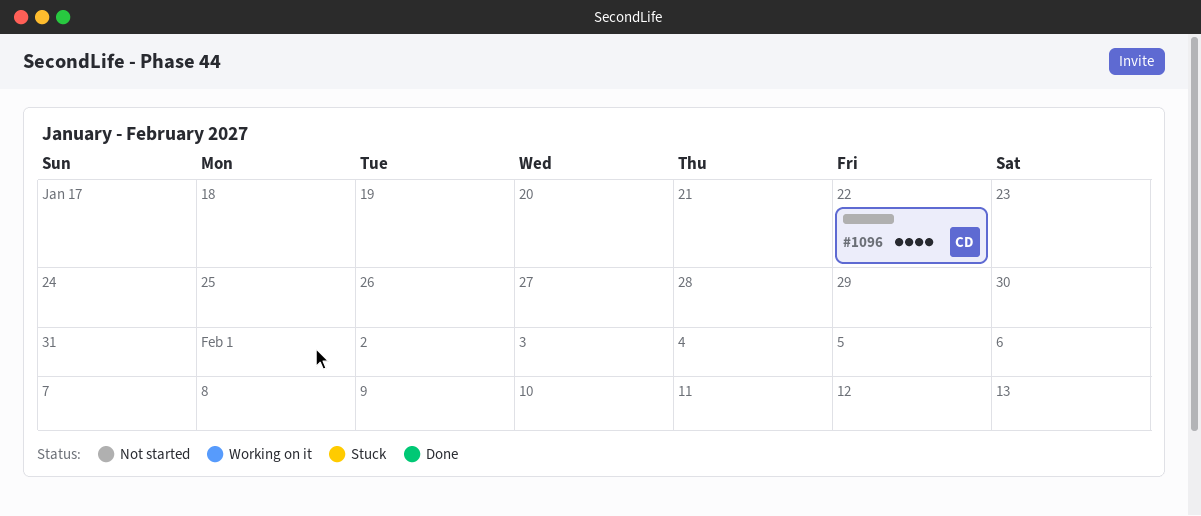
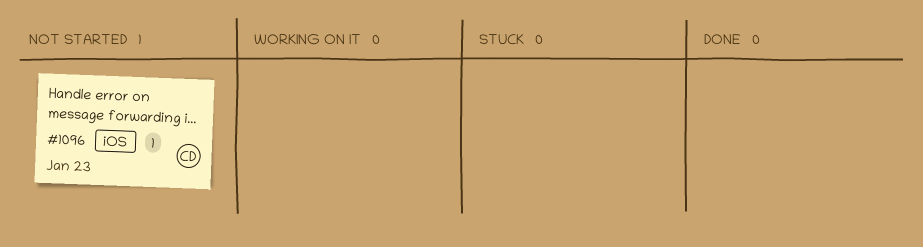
#1096, estimate: 4 -> 1
#1096, due: Jan 22 -> Jan 23

